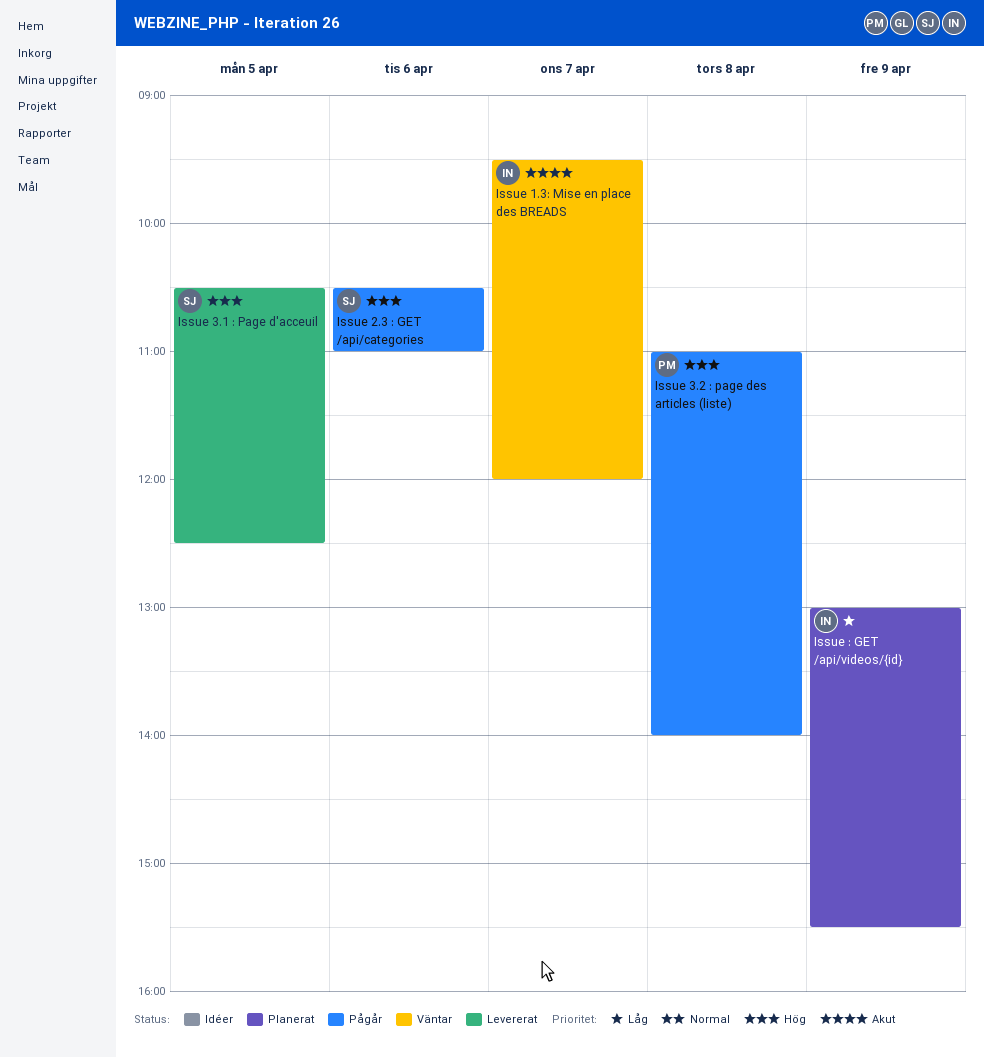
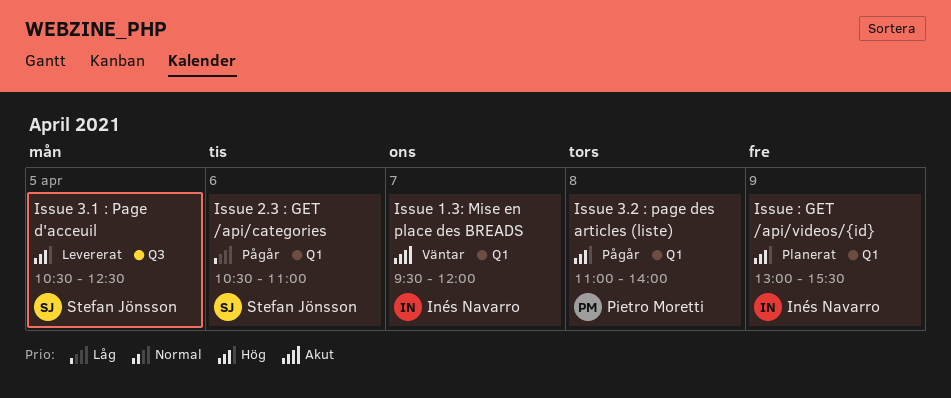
Issue 2.3 : GET /api/categories, priority: Hög -> Låg
Issue : GET /api/videos/{id}, priority: Låg -> Hög

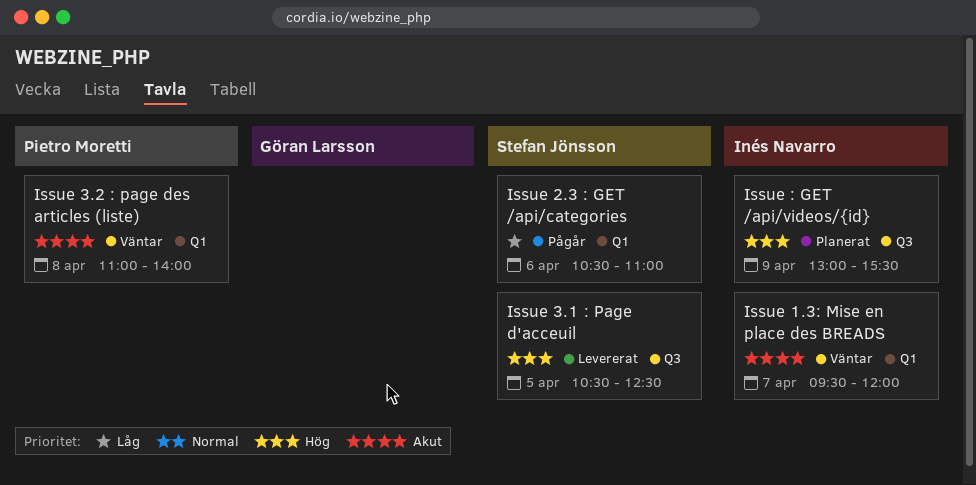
Issue 3.2 : page des articles (liste), status: Pågår -> Väntar
Issue 3.2 : page des articles (liste), priority: Hög -> Akut
Issue : GET /api/videos/{id}, label: Q1 -> Q3

